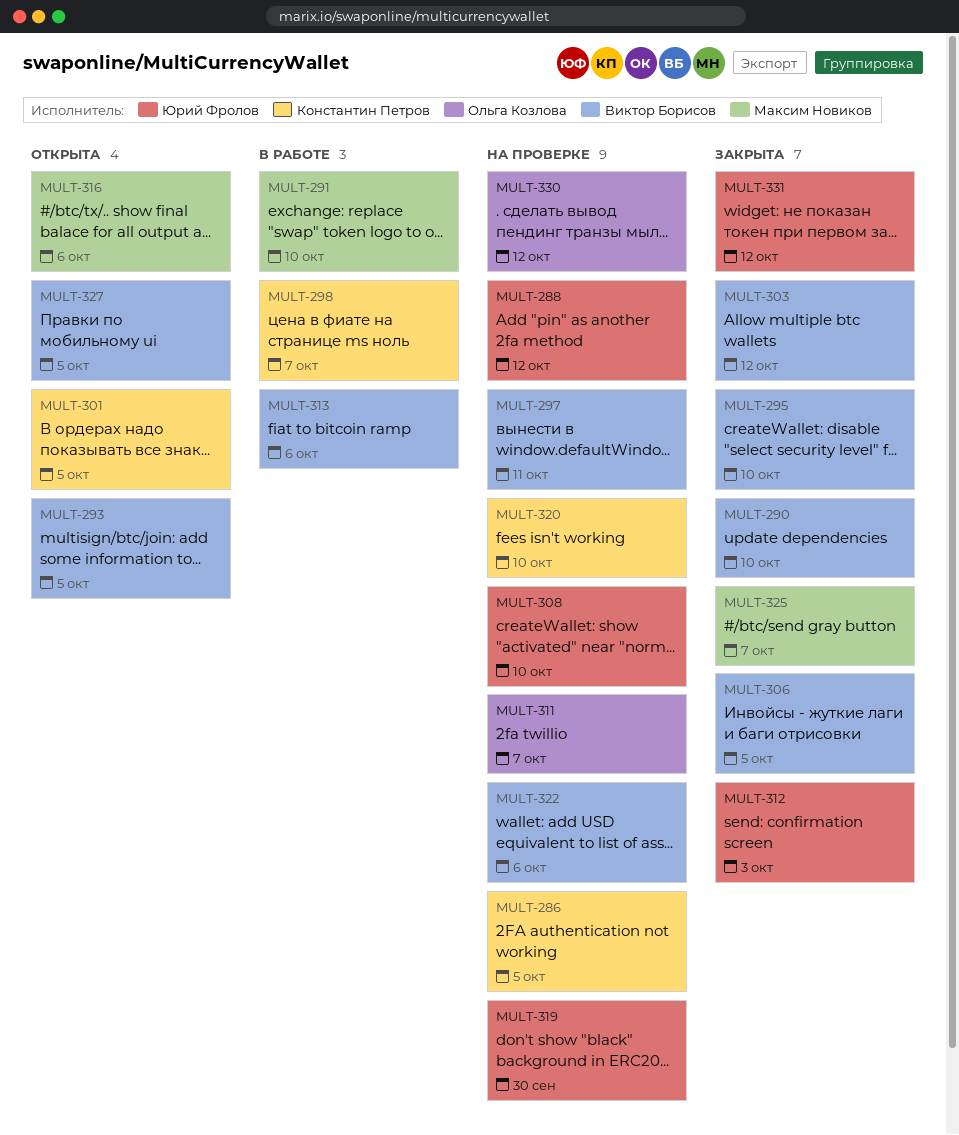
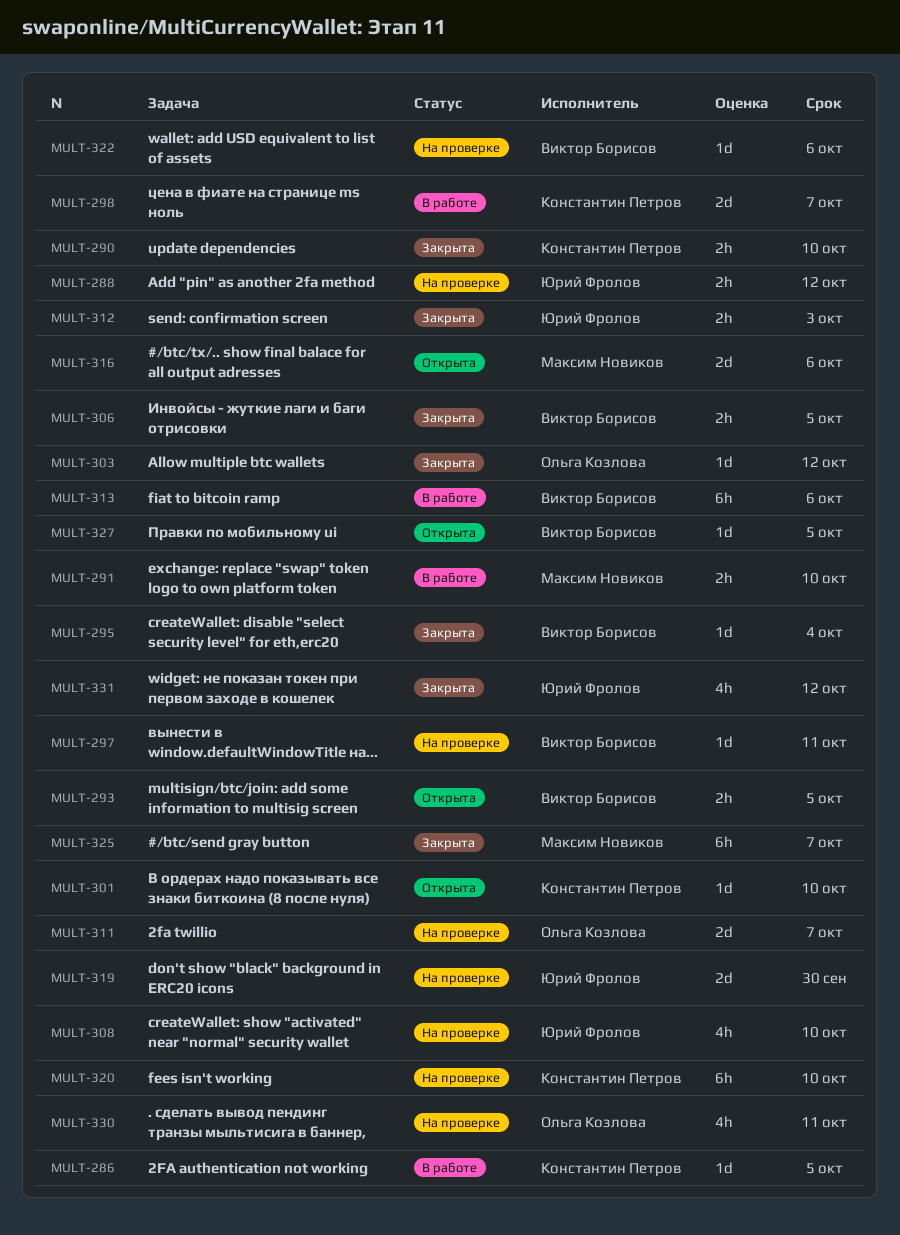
MULT-286, status: На проверке -> В работе
MULT-290, owner: Виктор Борисов -> Константин Петров
MULT-295, due: Oct 10 -> Oct 4
MULT-301, due: Oct 5 -> Oct 10
MULT-303, owner: Виктор Борисов -> Ольга Козлова
MULT-330, due: Oct 12 -> Oct 11

